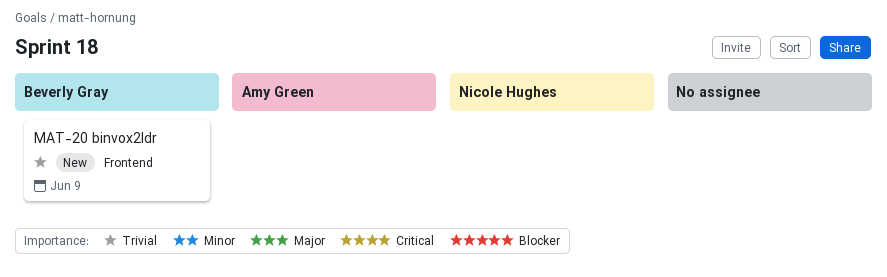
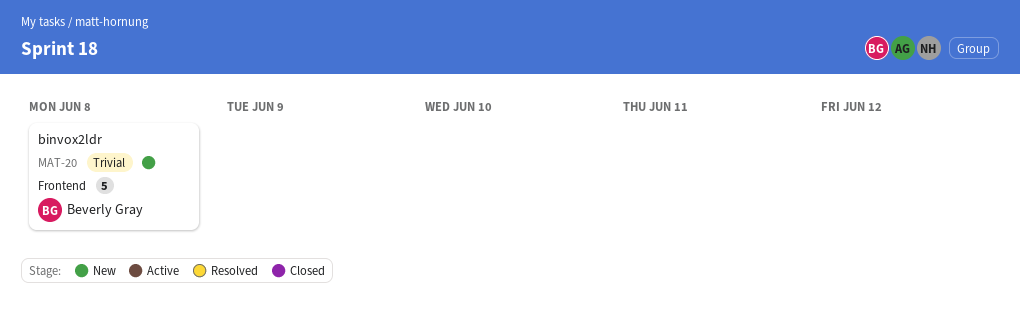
MAT-20, due: Jun 9 -> Jun 8

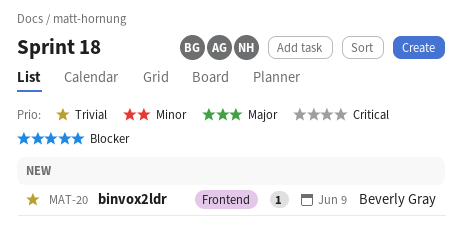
MAT-20, estimate: 5 -> 1
MAT-20, due: Jun 8 -> Jun 9

